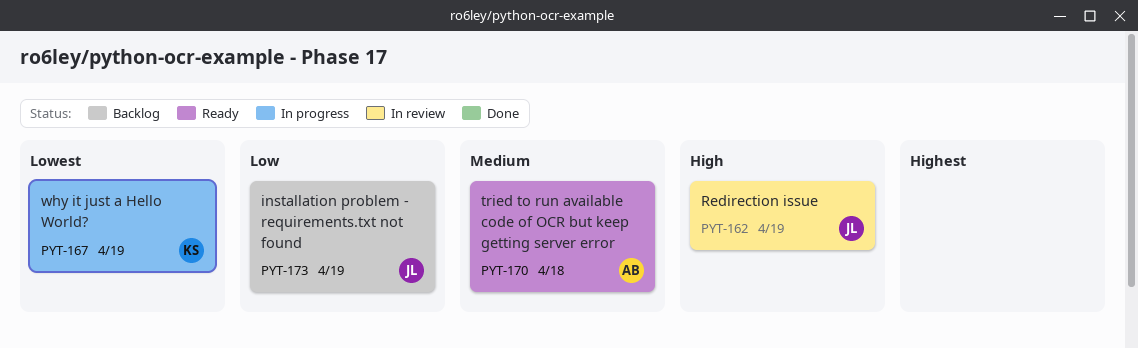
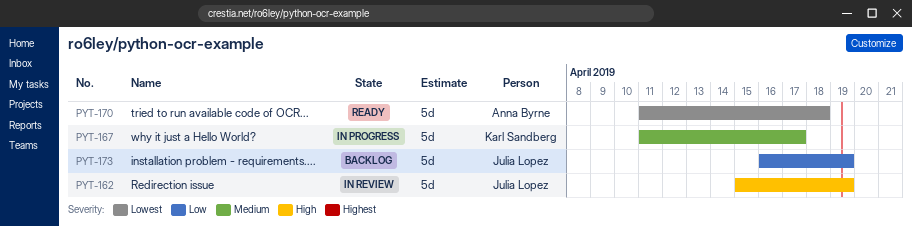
PYT-167, priority: Lowest -> Medium
PYT-167, due: Apr 19 -> Apr 17
PYT-170, priority: Medium -> Lowest

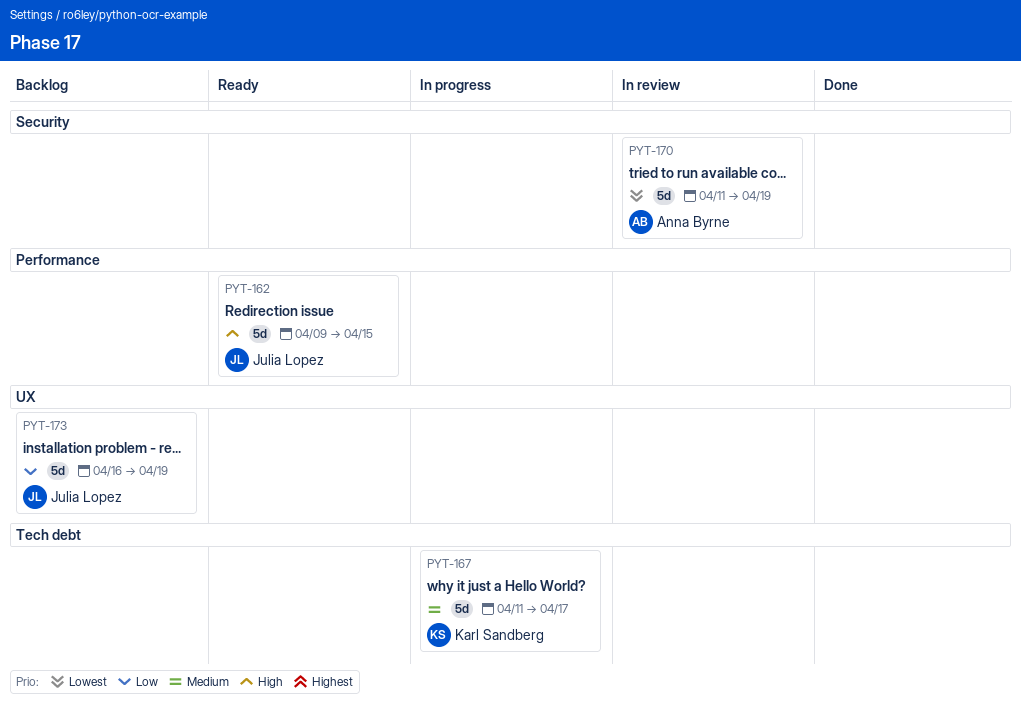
PYT-162, status: In review -> Ready
PYT-162, start: Apr 15 -> Apr 9
PYT-162, due: Apr 19 -> Apr 15
PYT-170, status: Ready -> In review
PYT-170, due: Apr 18 -> Apr 19

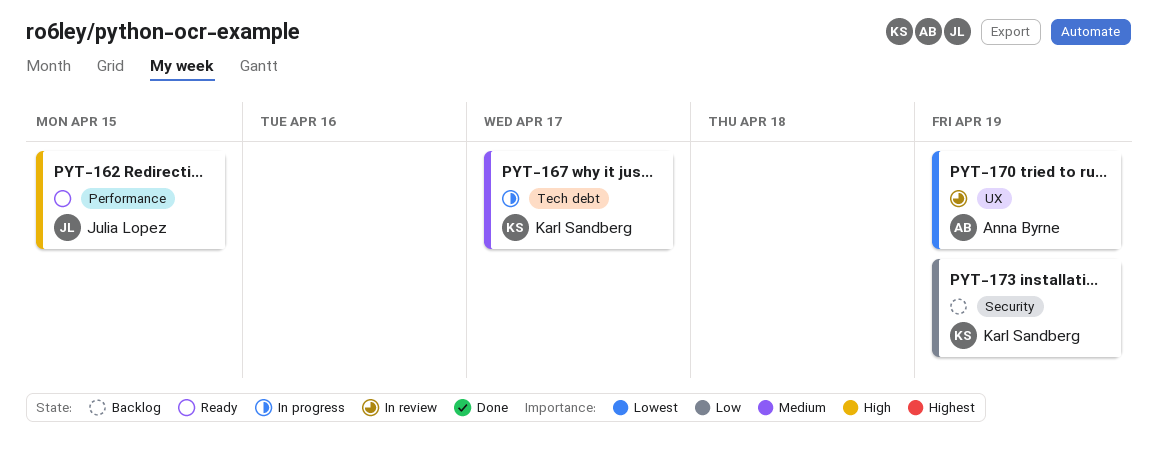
PYT-170, label: Security -> UX
PYT-173, owner: Julia Lopez -> Karl Sandberg
PYT-173, label: UX -> Security

